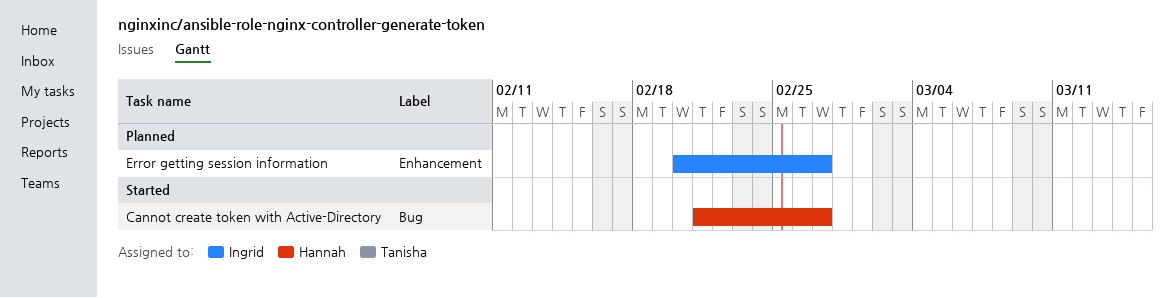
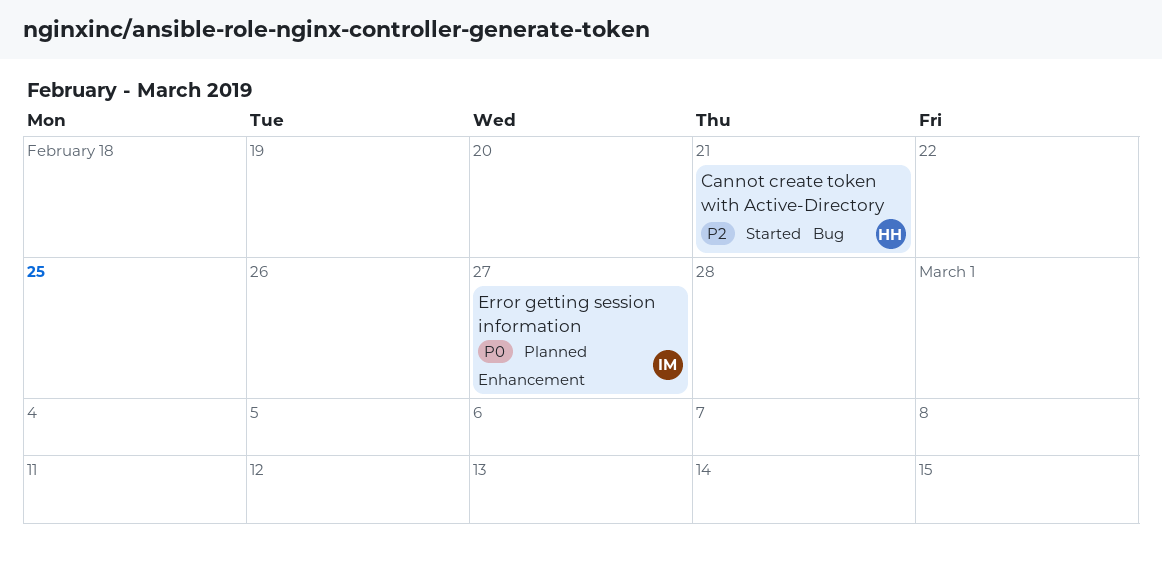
Cannot create token with Active-Directory, due: Feb 27 -> Feb 21

